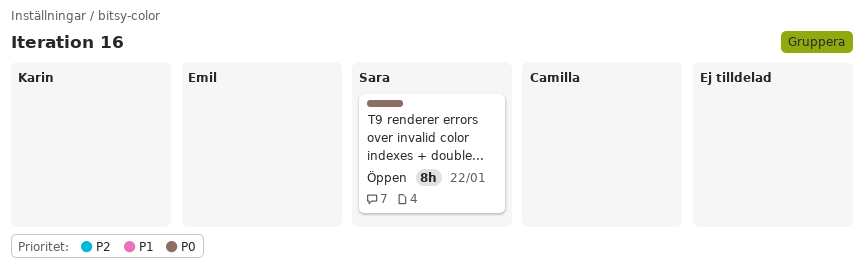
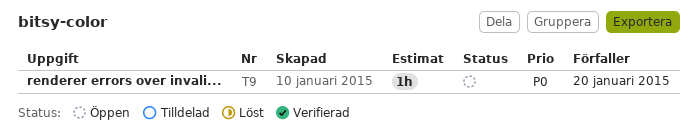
T9, estimate: 8h -> 1h
T9, due: Jan 22 -> Jan 20

